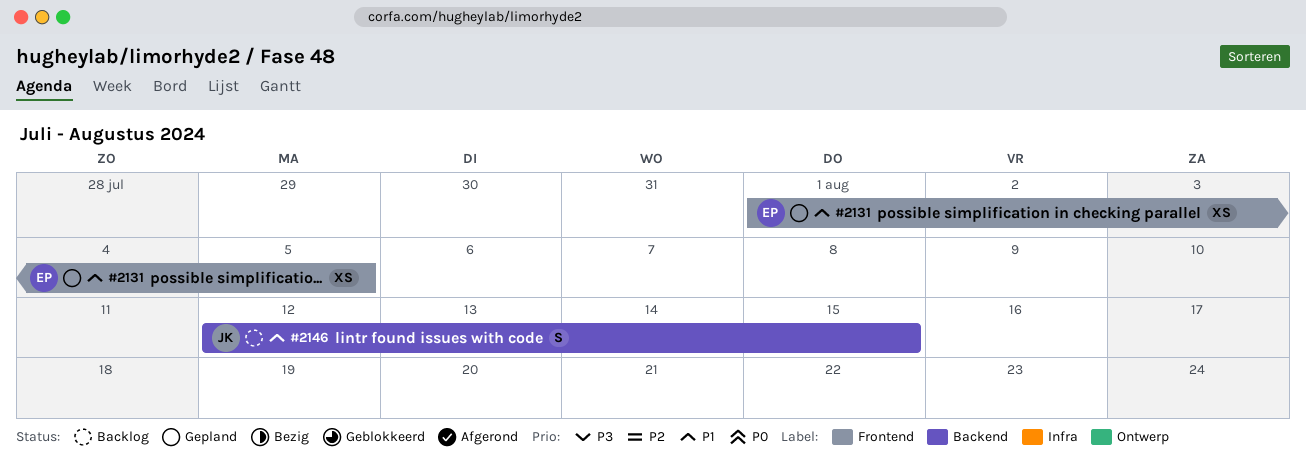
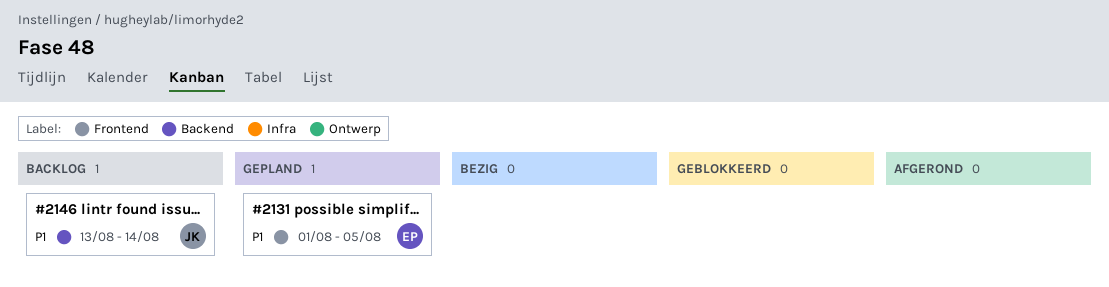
#2146, start: Aug 12 -> Aug 13
#2146, due: Aug 15 -> Aug 14

